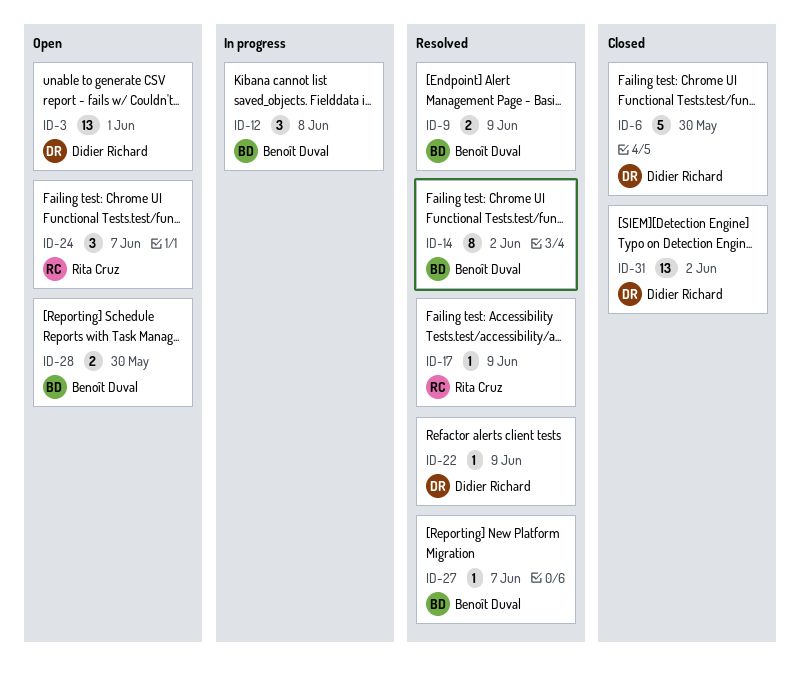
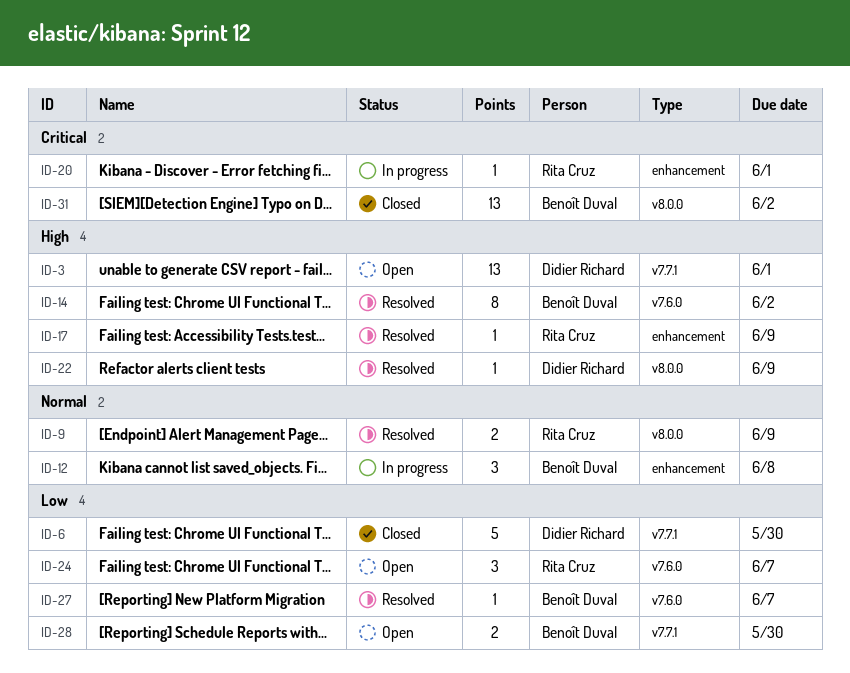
ID-9, owner: Benoît Duval -> Rita Cruz
ID-20: none -> present
ID-31, owner: Didier Richard -> Benoît Duval

